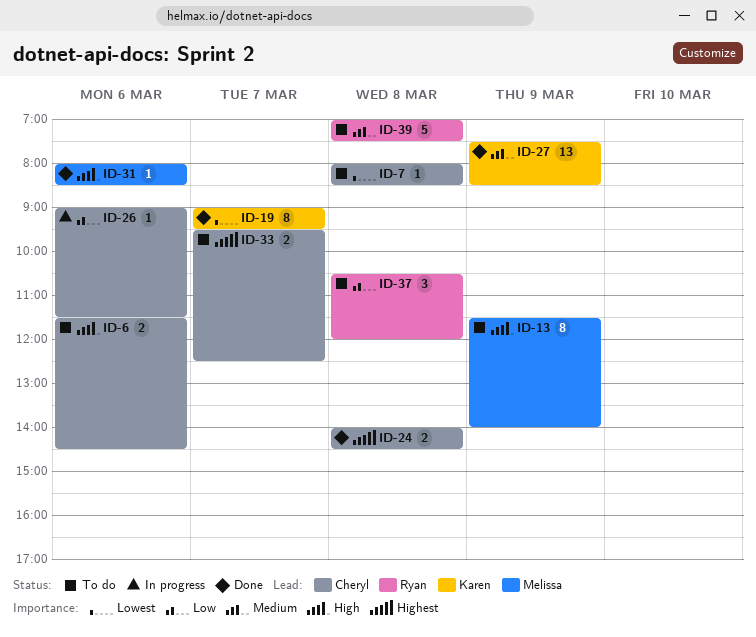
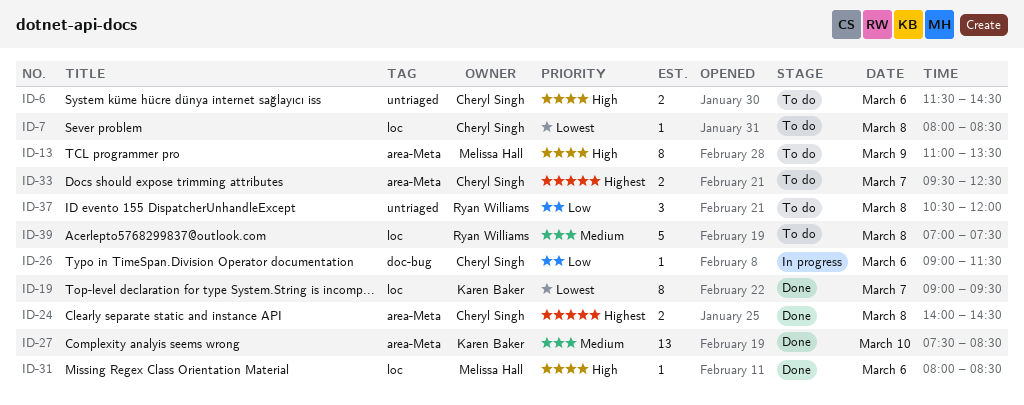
ID-13, begins: 11:30 -> 11:00
ID-13, ends: 14:00 -> 13:30
ID-27, day: Mar 9 -> Mar 10

